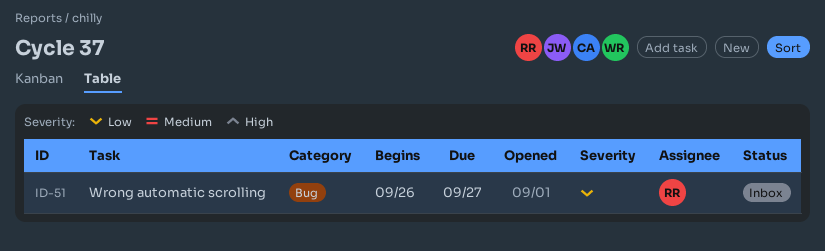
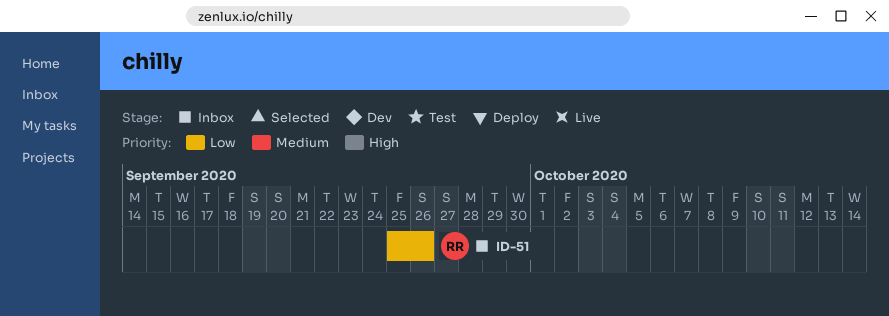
ID-51, start: Sep 26 -> Sep 25
ID-51, due: Sep 27 -> Sep 26

